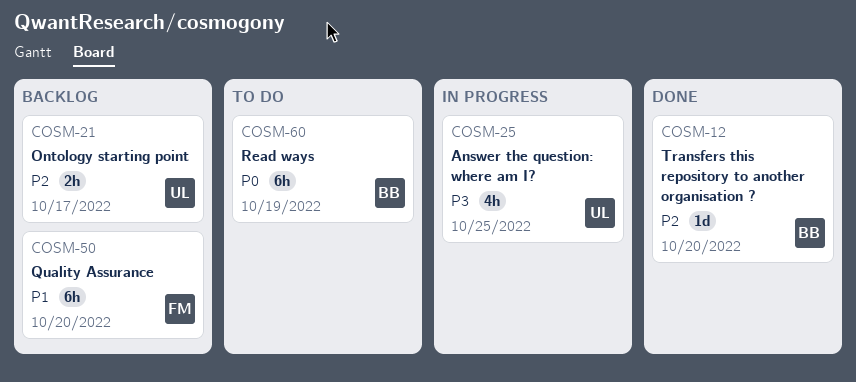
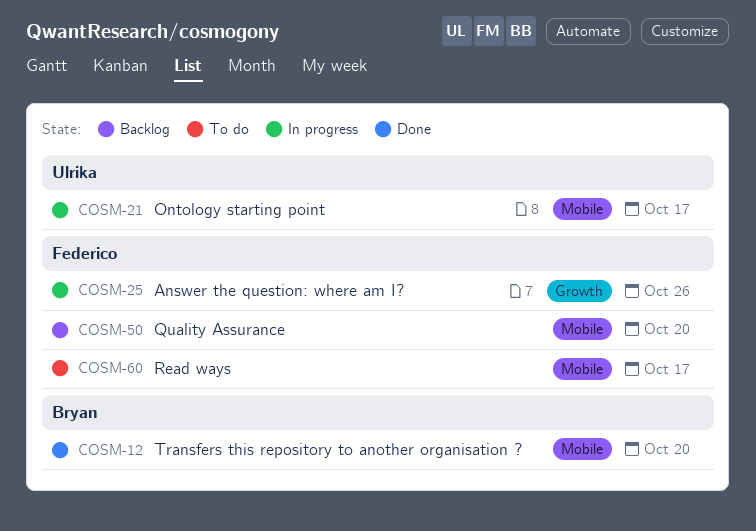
COSM-21, status: Backlog -> In progress
COSM-25, owner: Ulrika -> Federico
COSM-25, due: Oct 25 -> Oct 26
COSM-60, owner: Bryan -> Federico
COSM-60, due: Oct 19 -> Oct 17

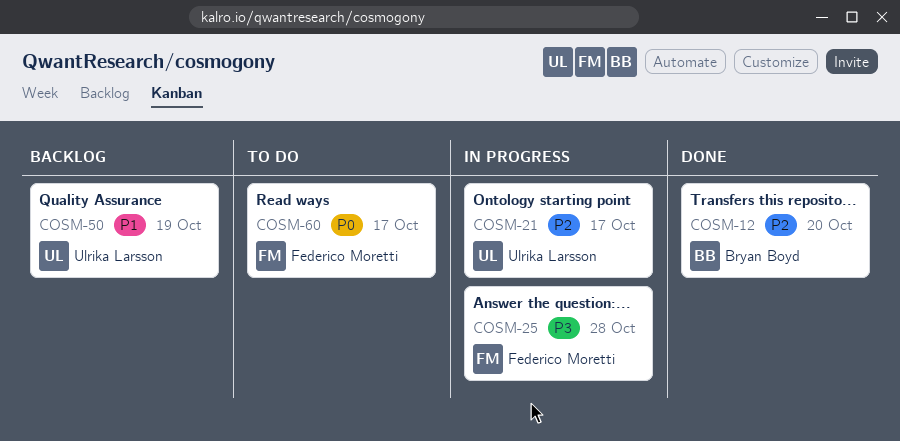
COSM-25, due: Oct 26 -> Oct 28
COSM-50, owner: Federico Moretti -> Ulrika Larsson
COSM-50, due: Oct 20 -> Oct 19

